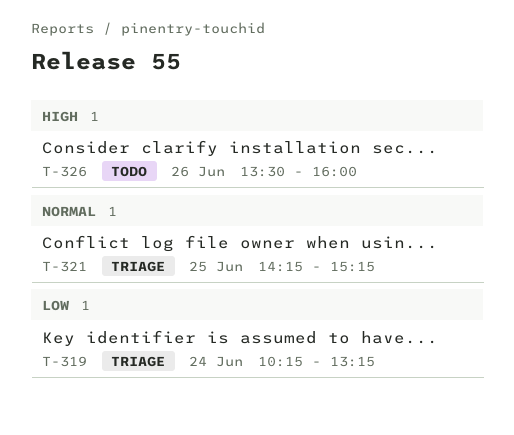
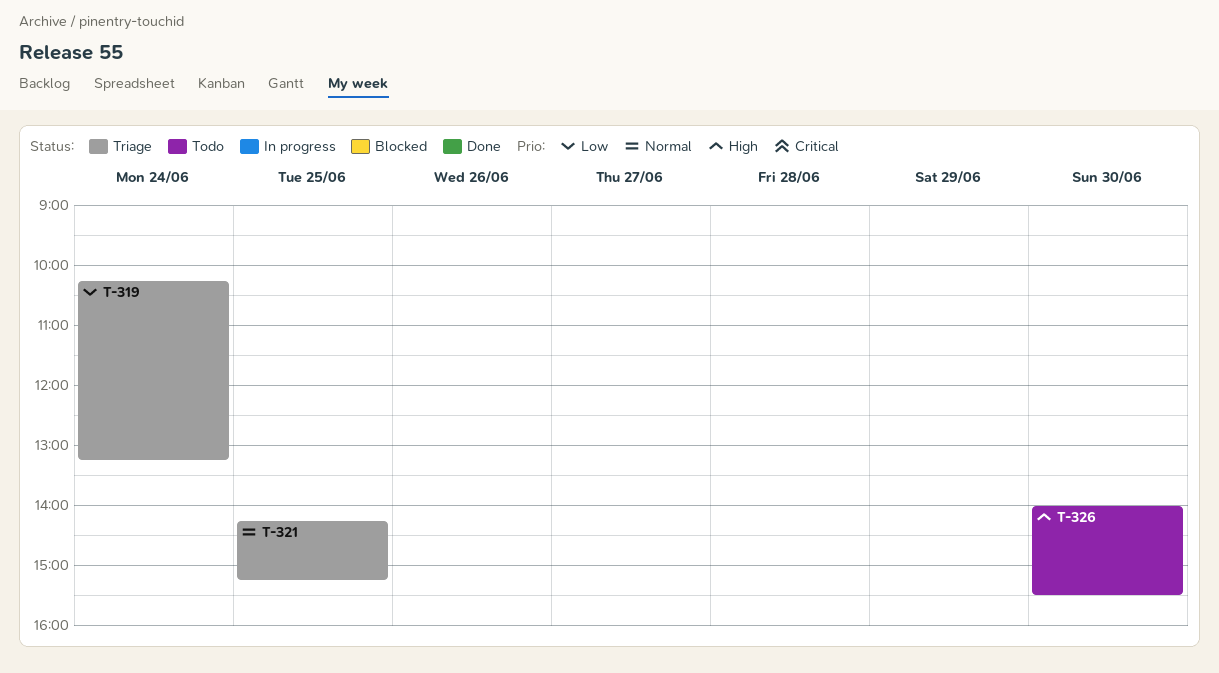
T-326, day: Jun 26 -> Jun 30
T-326, begins: 13:30 -> 14:00
T-326, ends: 16:00 -> 15:30

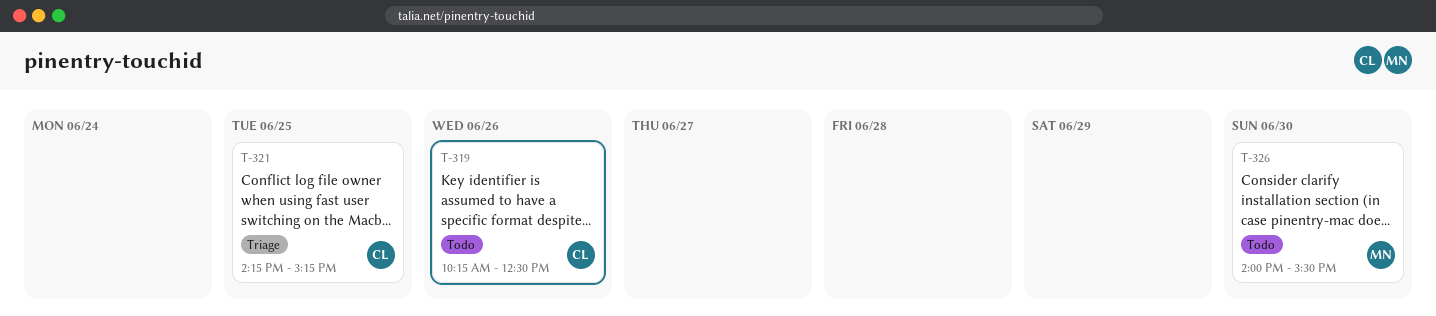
T-319, status: Triage -> Todo
T-319, day: Jun 24 -> Jun 26
T-319, ends: 13:15 -> 12:30

